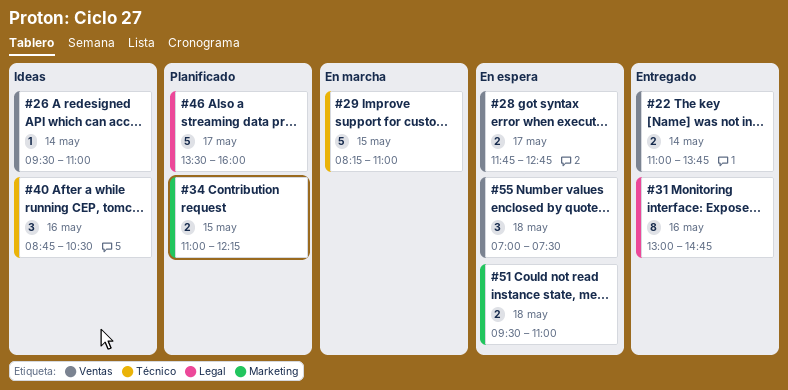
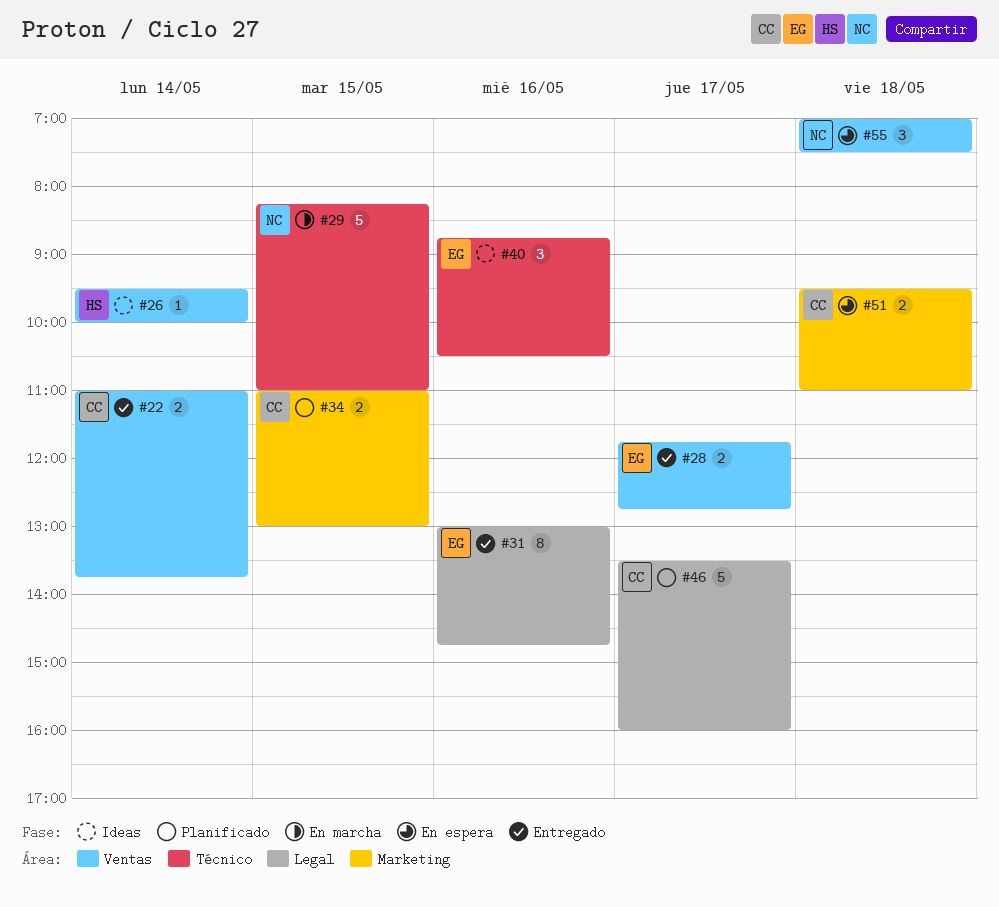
#26, ends: 11:00 -> 10:00
#28, status: En espera -> Entregado
#34, ends: 12:15 -> 13:00

